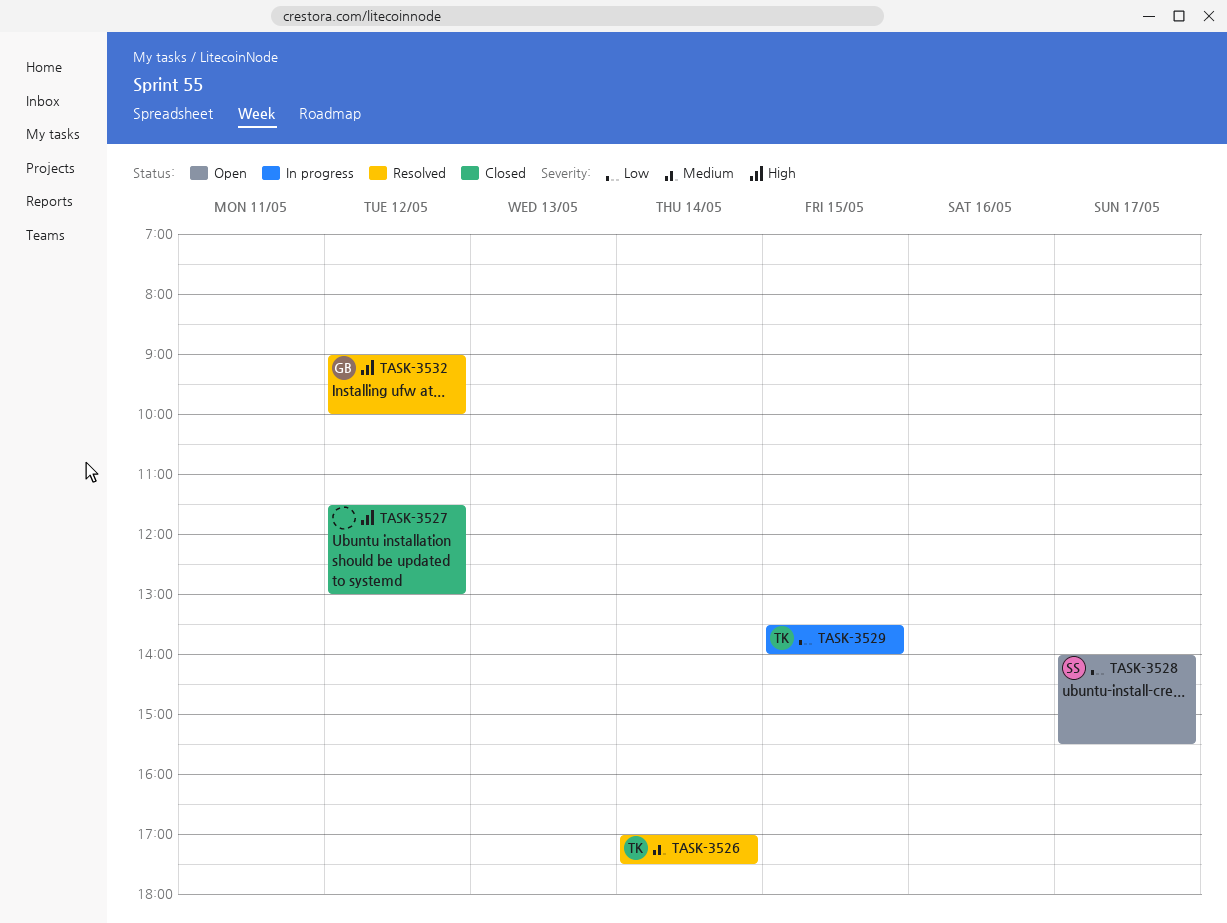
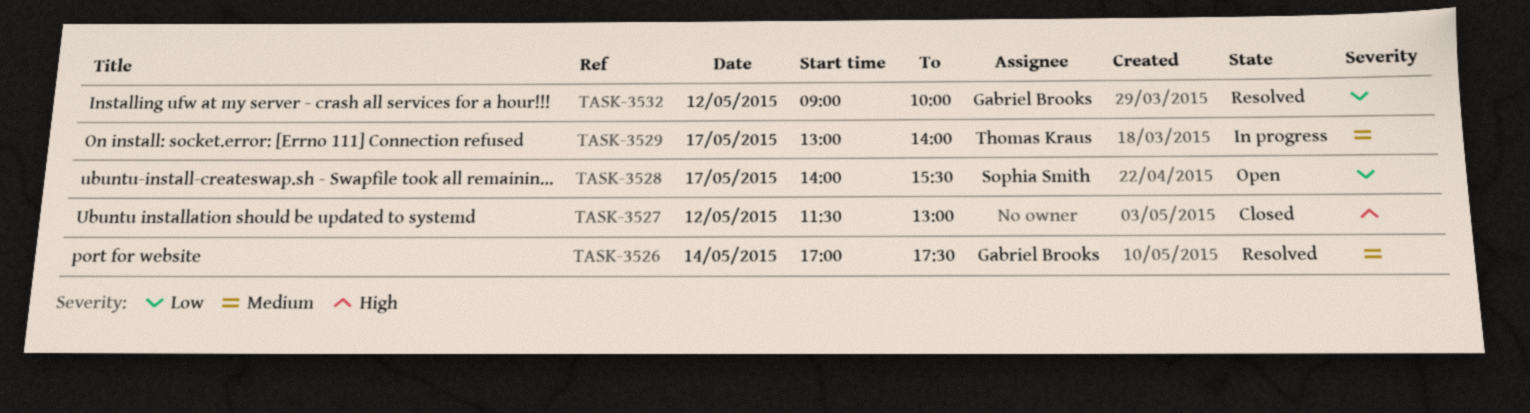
TASK-3526, owner: Thomas Kraus -> Gabriel Brooks
TASK-3529, priority: Low -> Medium
TASK-3529, day: May 15 -> May 17
TASK-3529, begins: 13:30 -> 13:00
TASK-3532, priority: High -> Low

